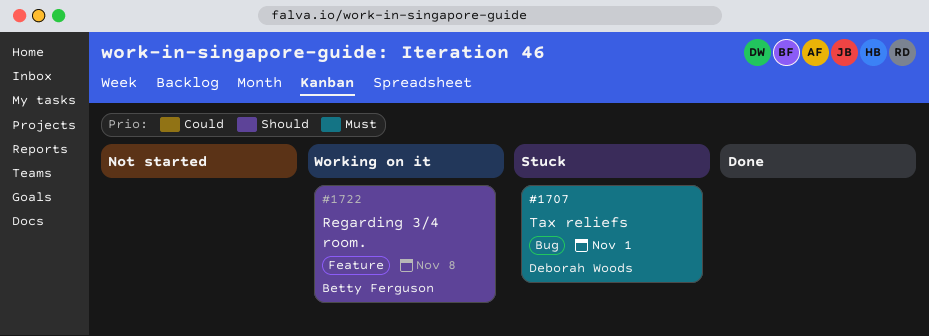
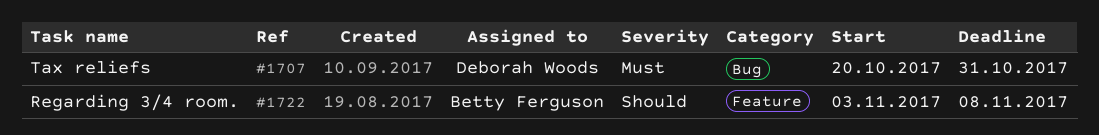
#1707, due: Nov 1 -> Oct 31

